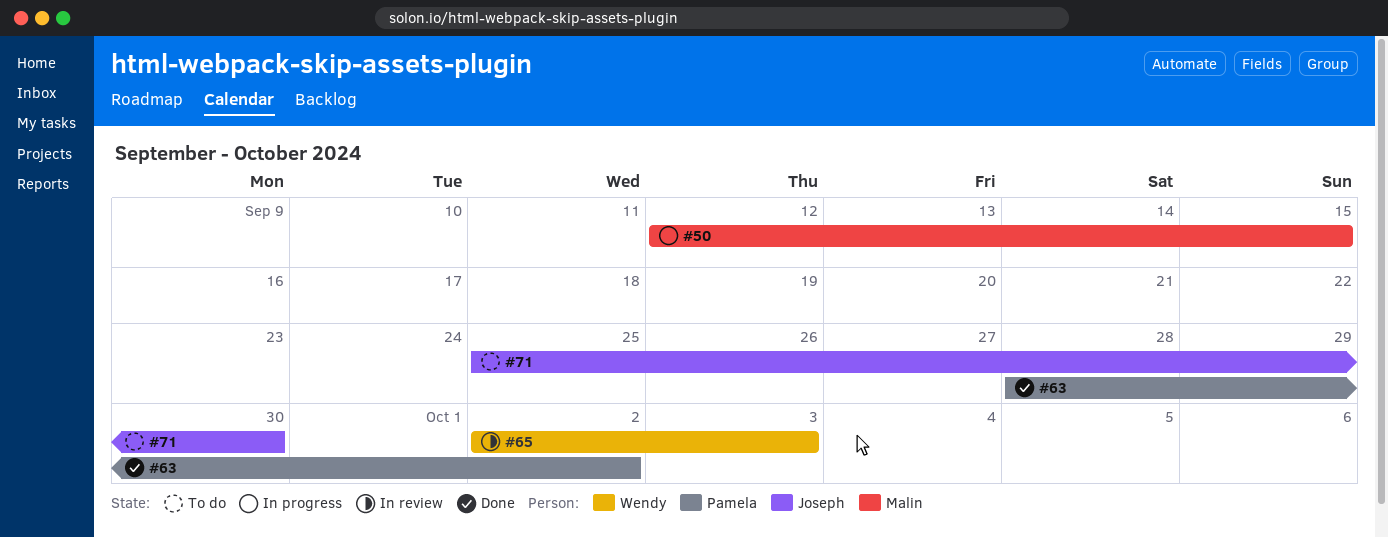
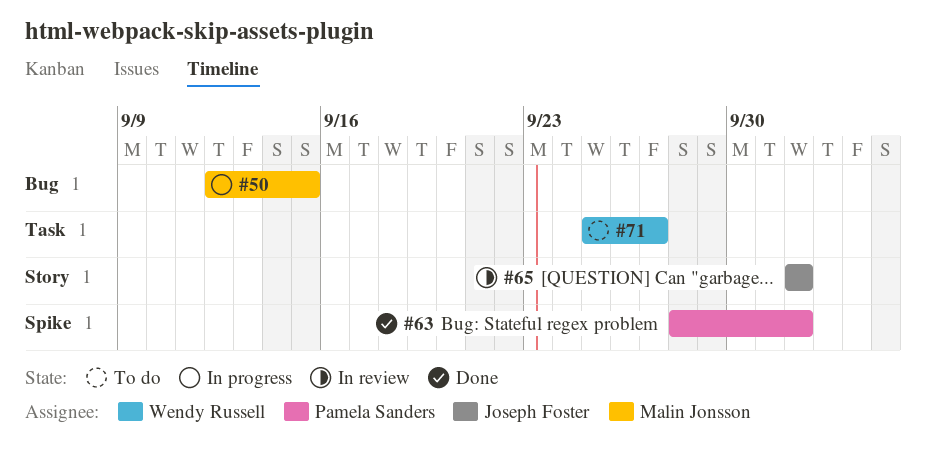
#65, owner: Wendy Russell -> Joseph Foster
#65, due: Oct 3 -> Oct 2
#71, owner: Joseph Foster -> Wendy Russell
#71, due: Sep 30 -> Sep 27

